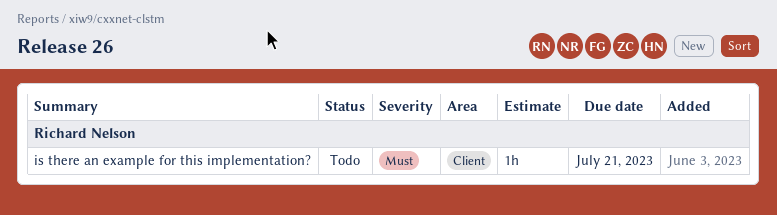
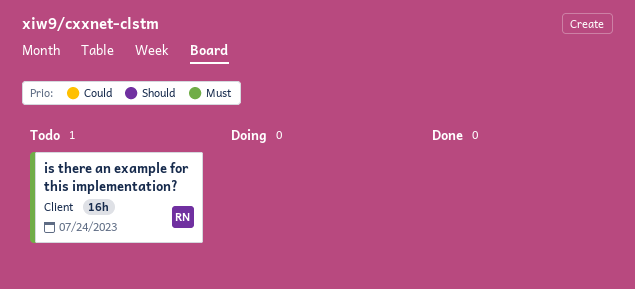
is there an example for this implementation?, estimate: 1h -> 16h
is there an example for this implementation?, due: Jul 21 -> Jul 24

